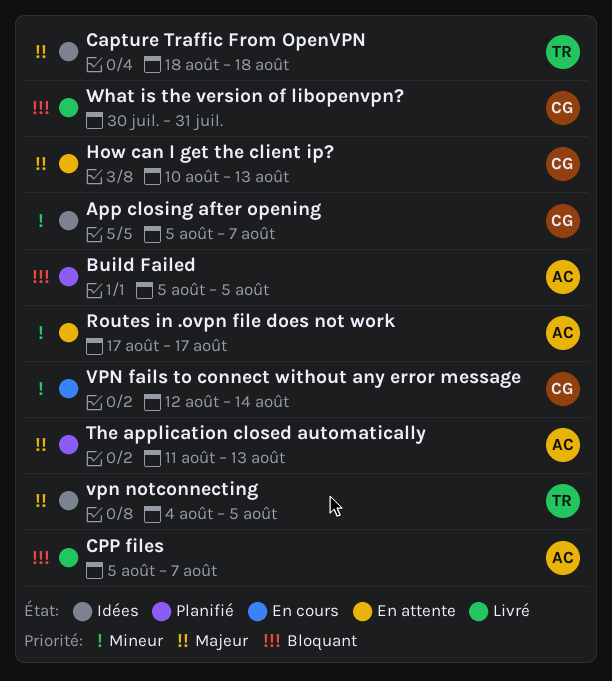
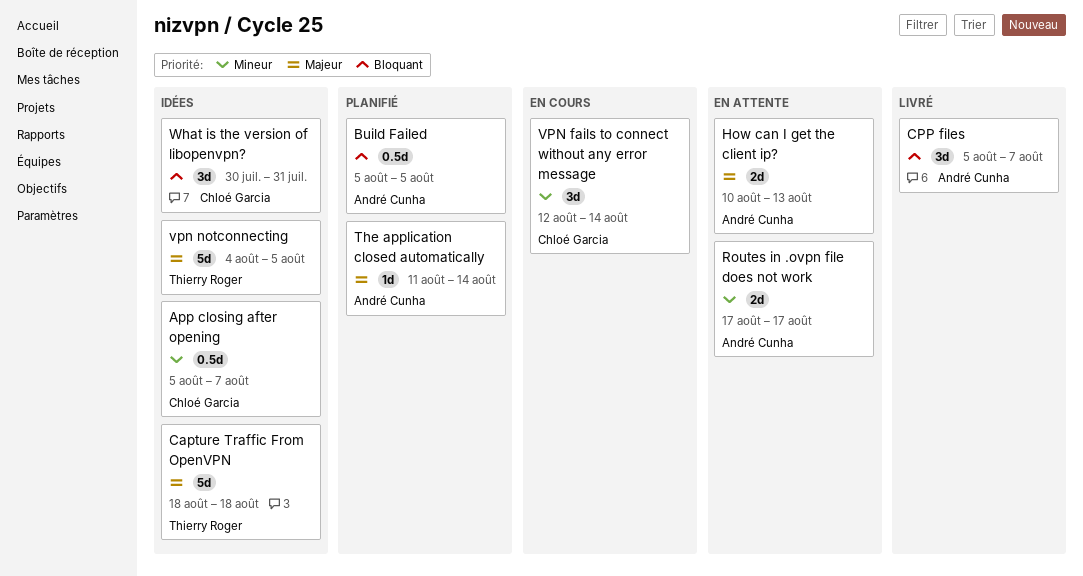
How can I get the client ip?, owner: Chloé Garcia -> André Cunha
The application closed automatically, due: Aug 13 -> Aug 14
What is the version of libopenvpn?, status: Livré -> Idées

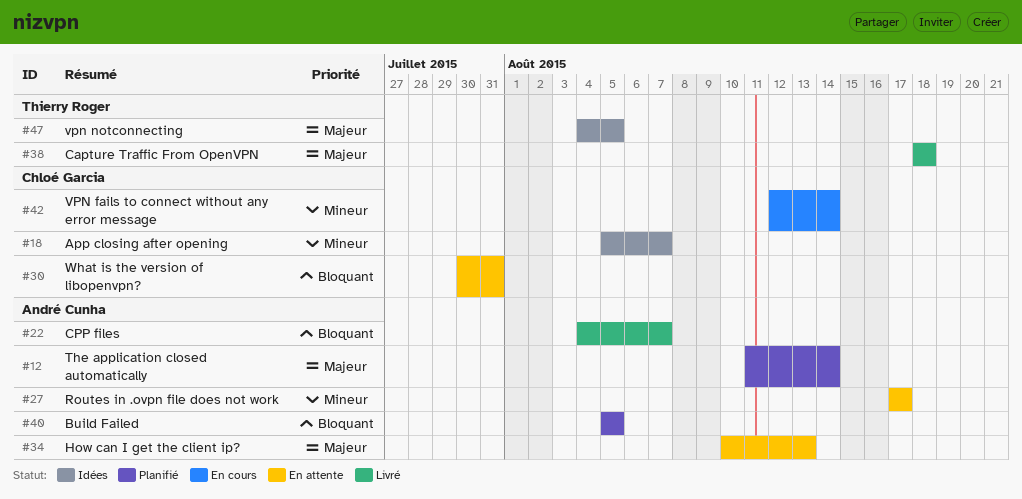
Capture Traffic From OpenVPN, status: Idées -> Livré
CPP files, start: Aug 5 -> Aug 4
What is the version of libopenvpn?, status: Idées -> En attente

